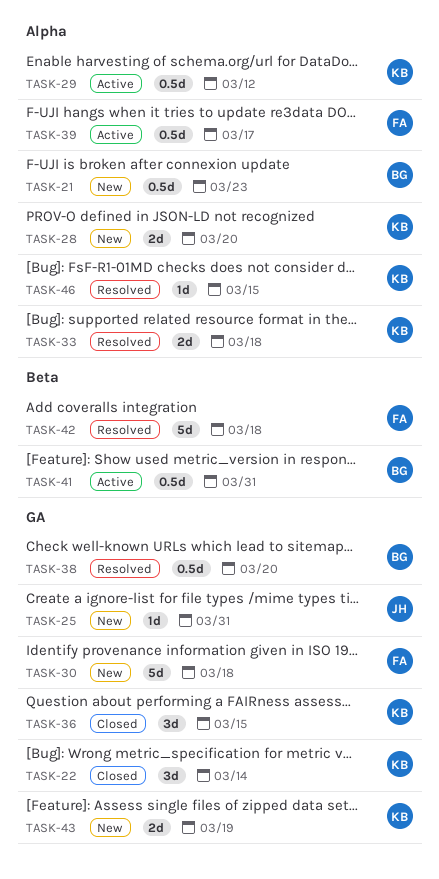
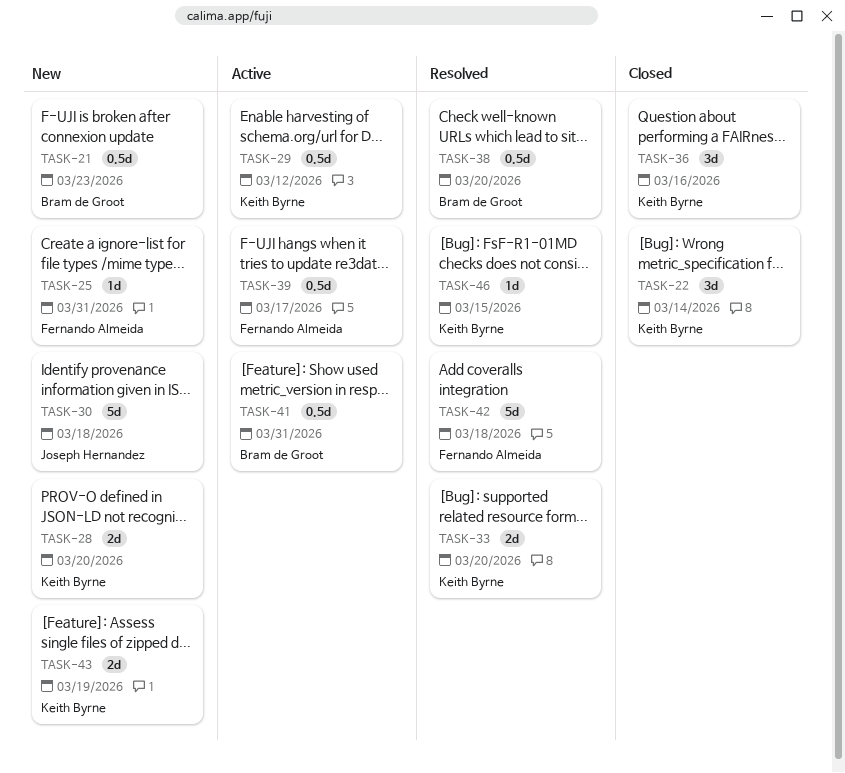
TASK-25, owner: Joseph Hernandez -> Fernando Almeida
TASK-30, owner: Fernando Almeida -> Joseph Hernandez
TASK-33, due: Mar 18 -> Mar 20
TASK-36, due: Mar 15 -> Mar 16

